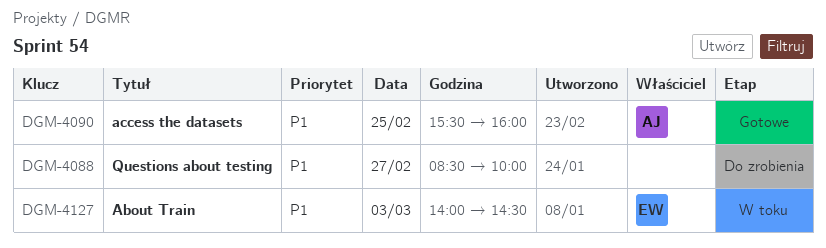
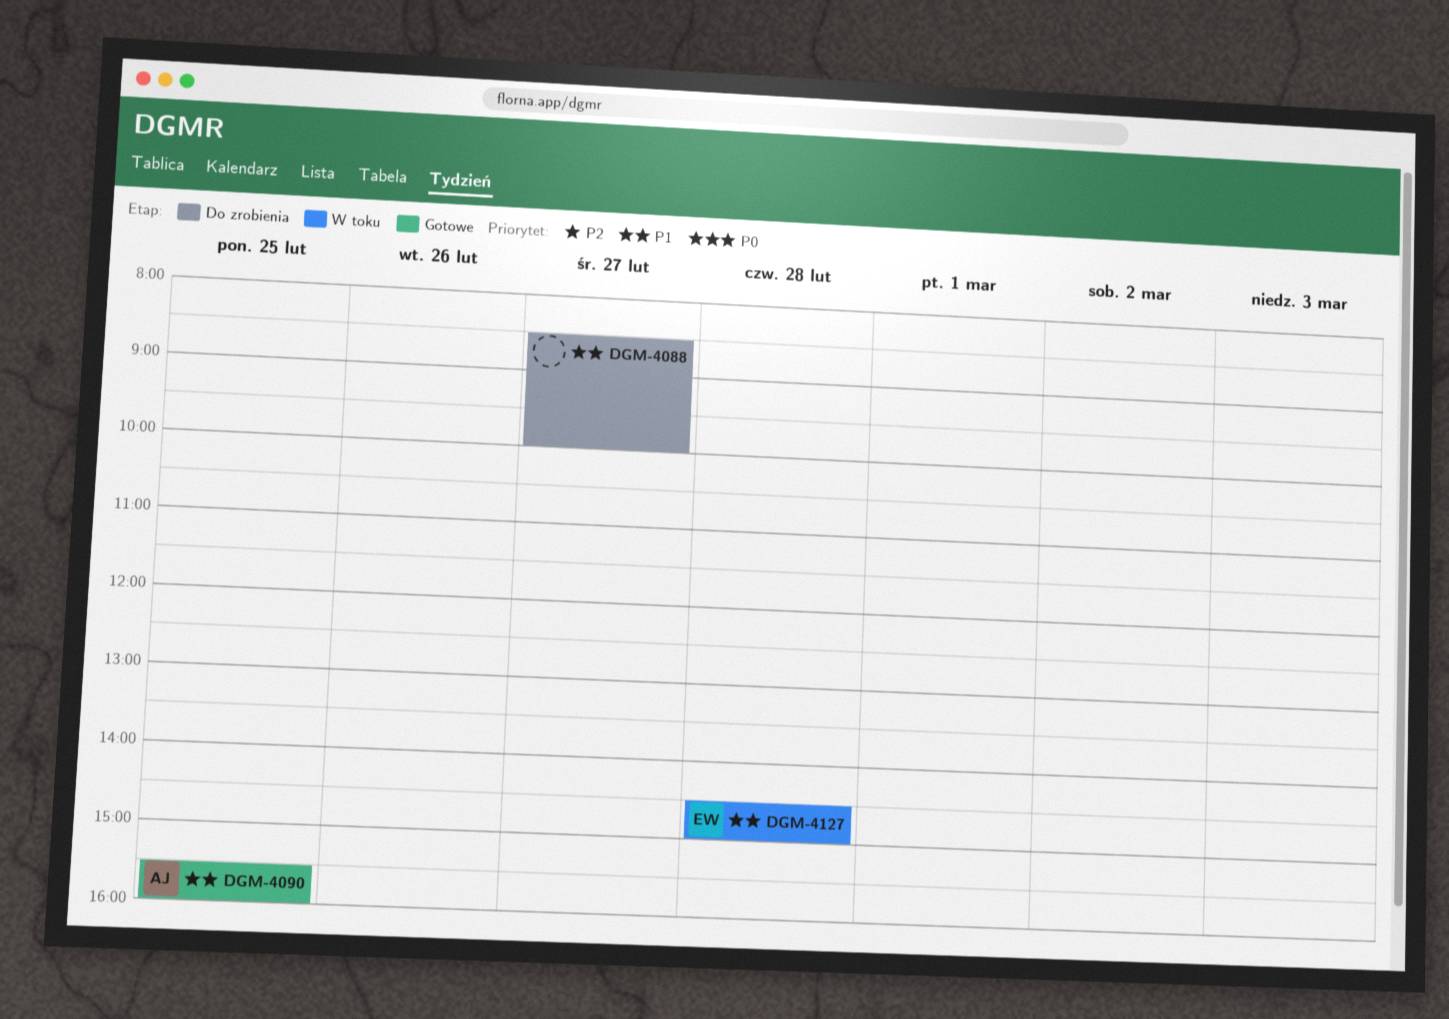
DGM-4127, day: Mar 3 -> Feb 28
DGM-4127, begins: 14:00 -> 14:30
DGM-4127, ends: 14:30 -> 15:00

